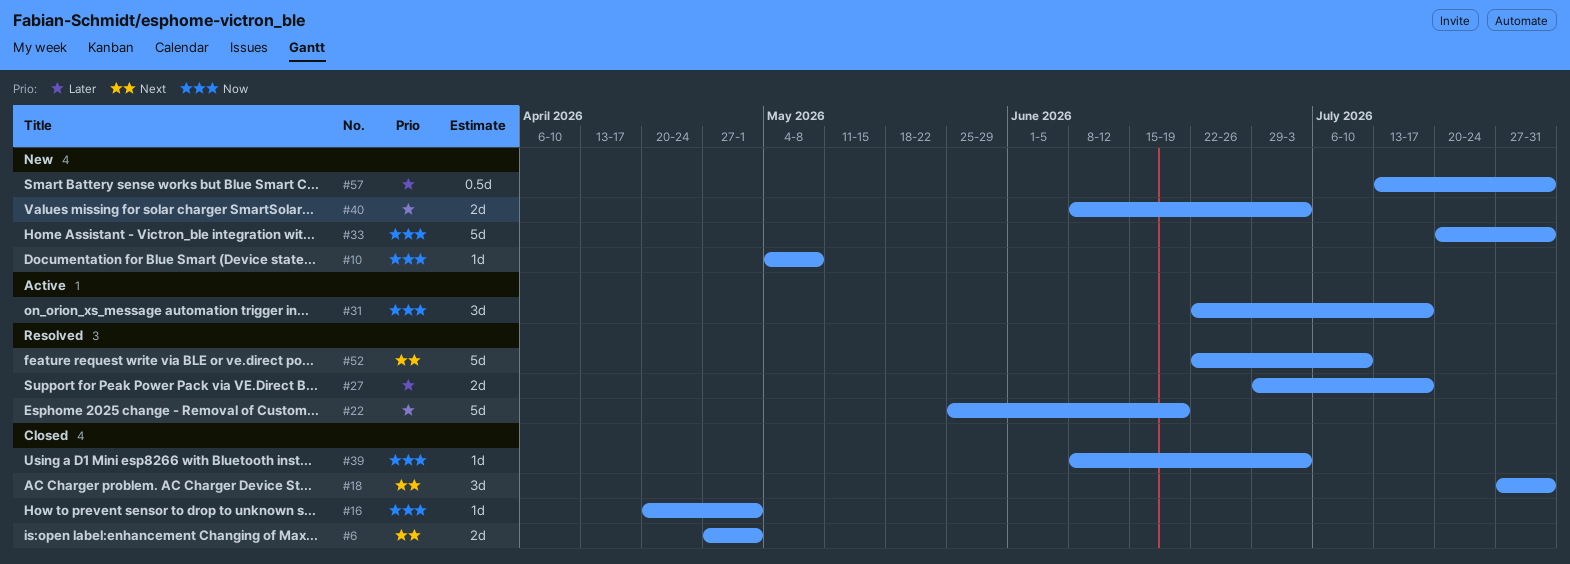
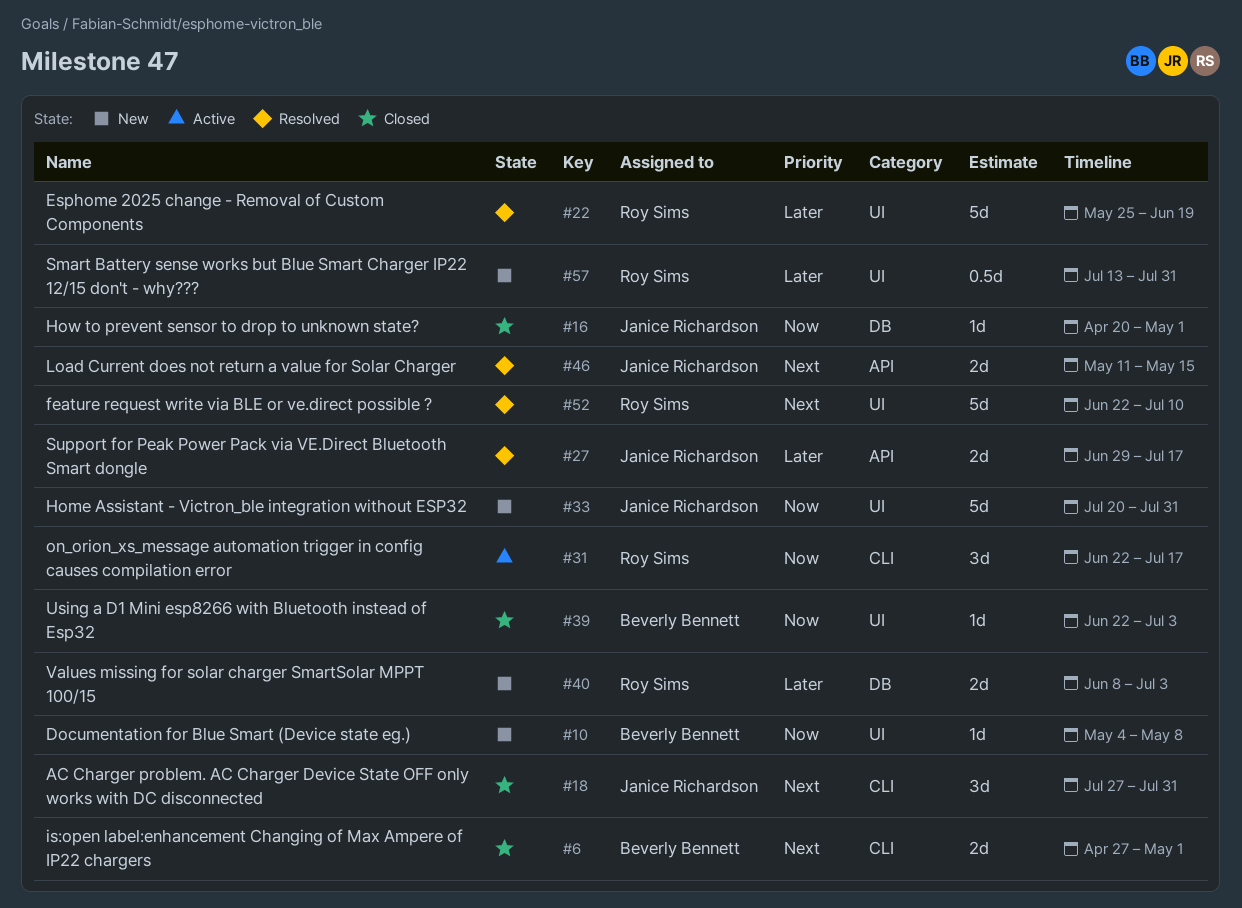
#39, start: Jun 8 -> Jun 22
#46: none -> present

